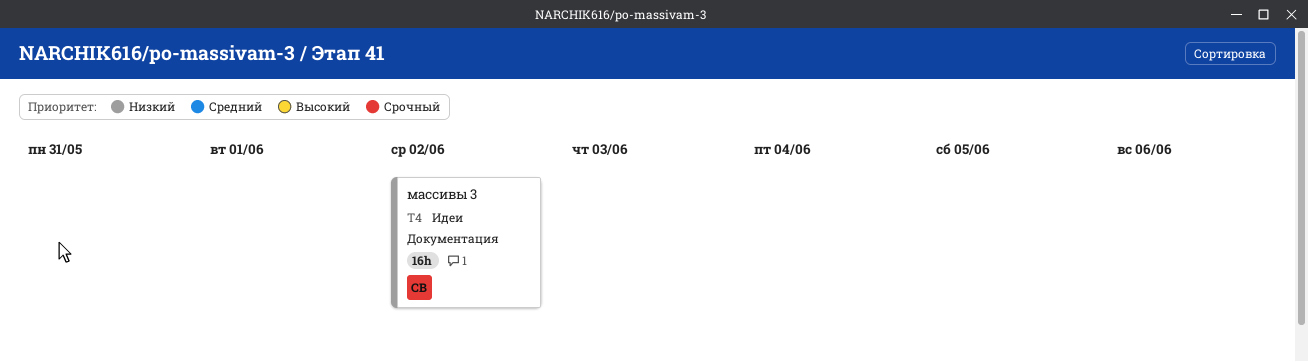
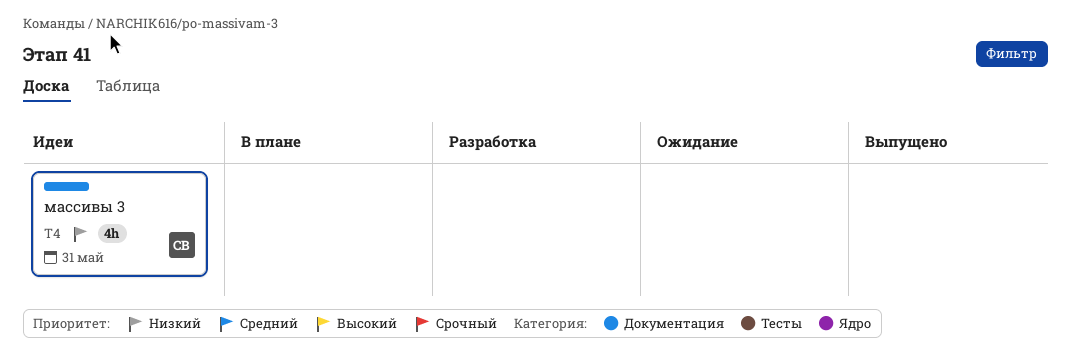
T4, estimate: 16h -> 4h
T4, due: Jun 2 -> May 31

